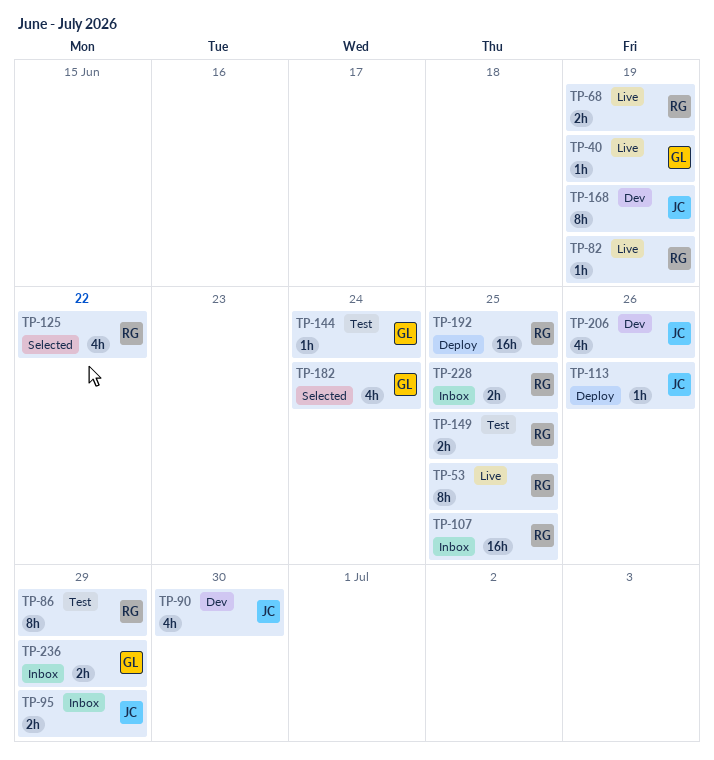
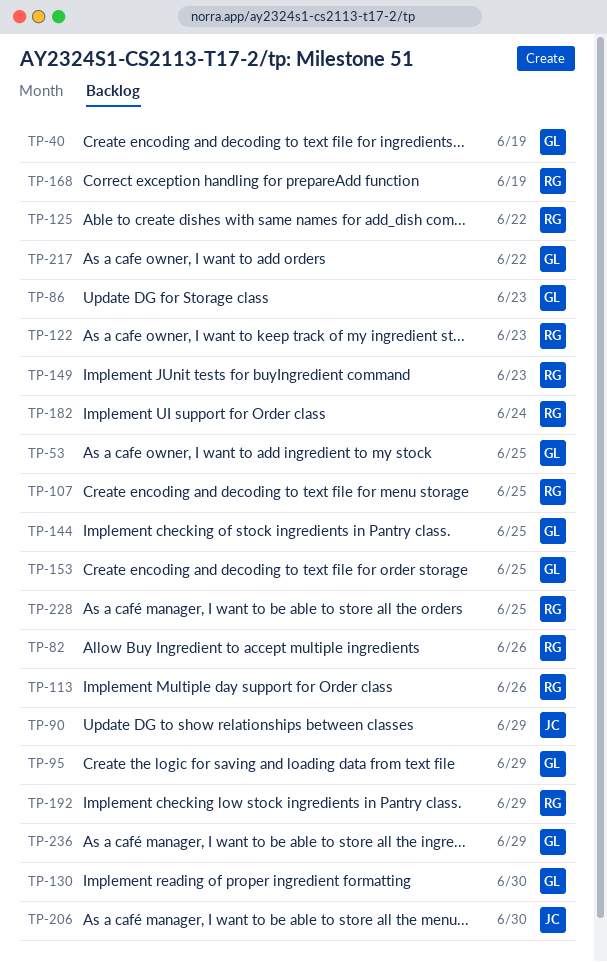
TP-53, owner: RG -> GL
TP-68: present -> none
TP-82, due: Jun 19 -> Jun 26
TP-86, owner: RG -> GL
TP-86, due: Jun 29 -> Jun 23
TP-90, due: Jun 30 -> Jun 29
TP-95, owner: JC -> GL
TP-113, owner: JC -> RG
TP-122: none -> present
TP-130: none -> present
TP-144, due: Jun 24 -> Jun 25
TP-149, due: Jun 25 -> Jun 23
TP-153: none -> present
TP-168, owner: JC -> RG
TP-182, owner: GL -> RG
TP-192, due: Jun 25 -> Jun 29
TP-206, due: Jun 26 -> Jun 30
TP-217: none -> present

